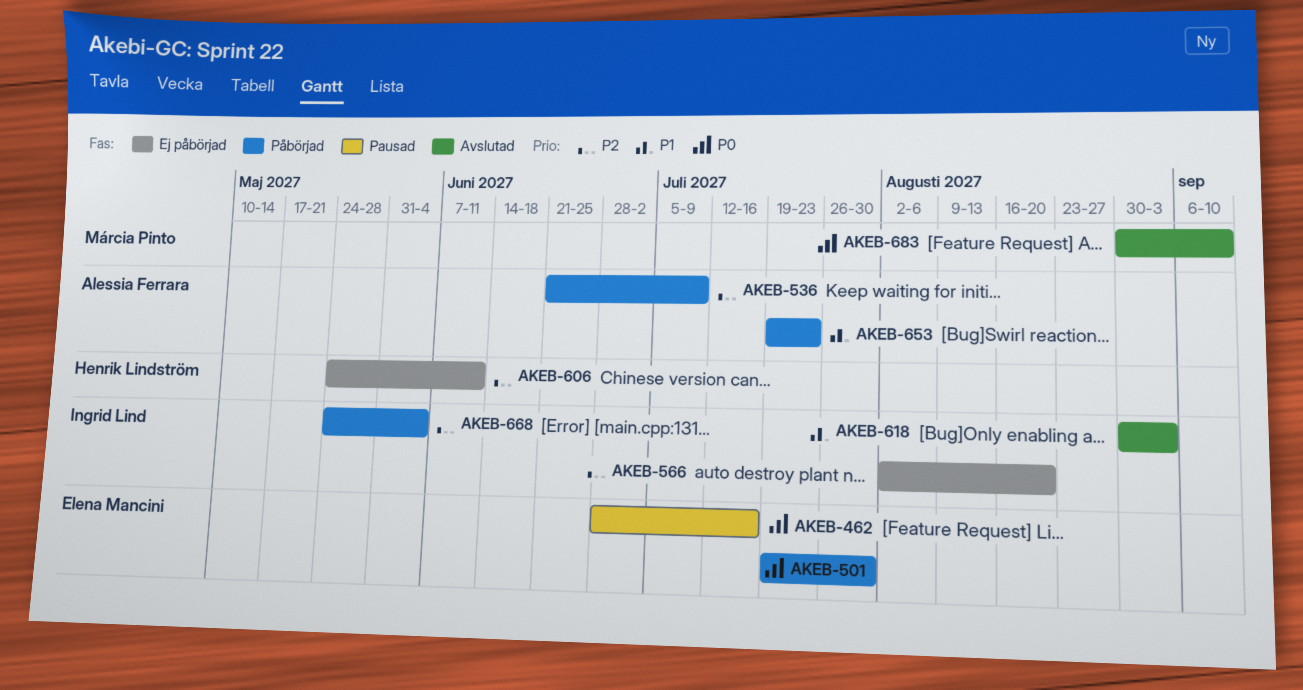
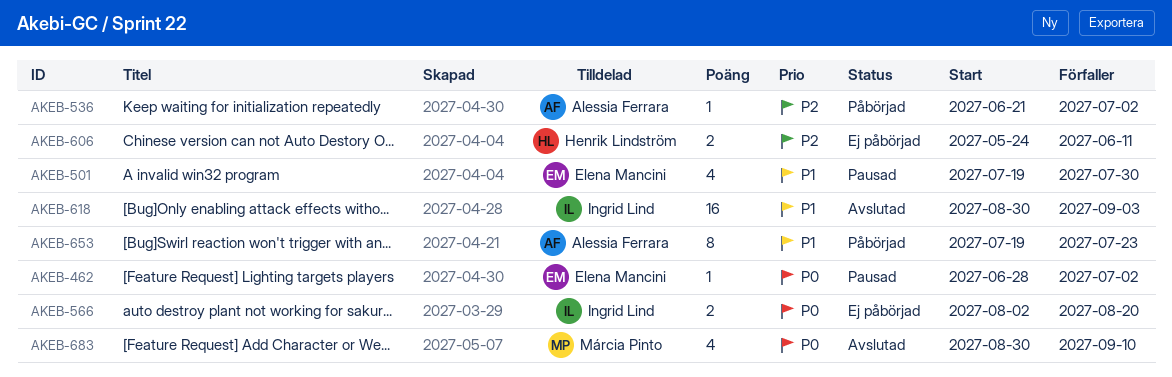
AKEB-462, due: Jul 16 -> Jul 2
AKEB-501, status: Påbörjad -> Pausad
AKEB-501, priority: P0 -> P1
AKEB-536, due: Jul 9 -> Jul 2
AKEB-566, priority: P2 -> P0
AKEB-668: present -> none

